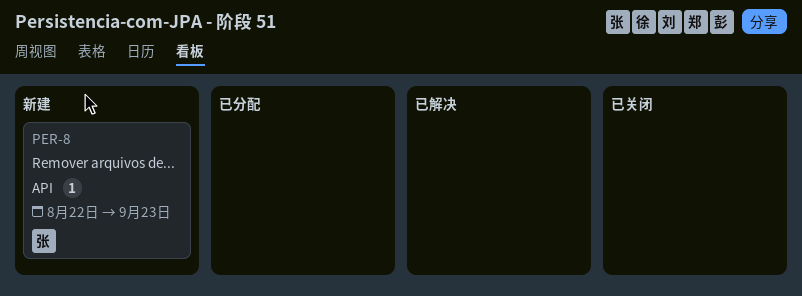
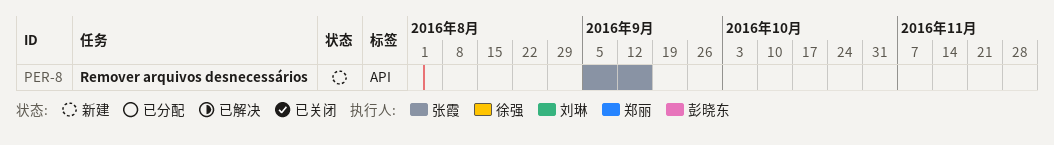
PER-8, start: Aug 22 -> Sep 5
PER-8, due: Sep 23 -> Sep 16

